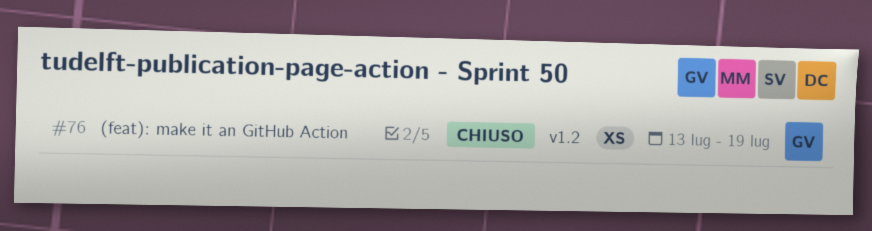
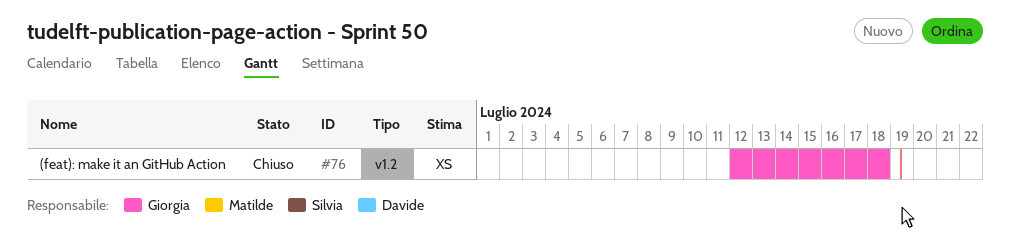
#76, start: Jul 13 -> Jul 12
#76, due: Jul 19 -> Jul 18

